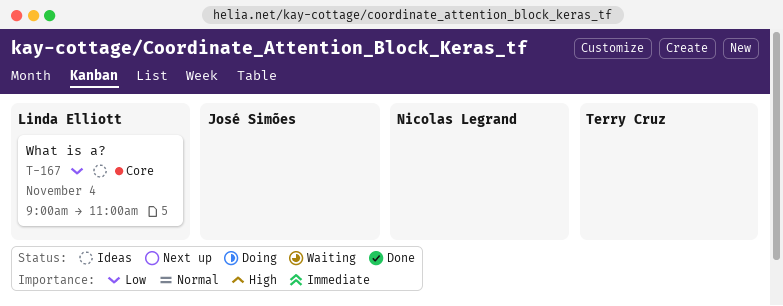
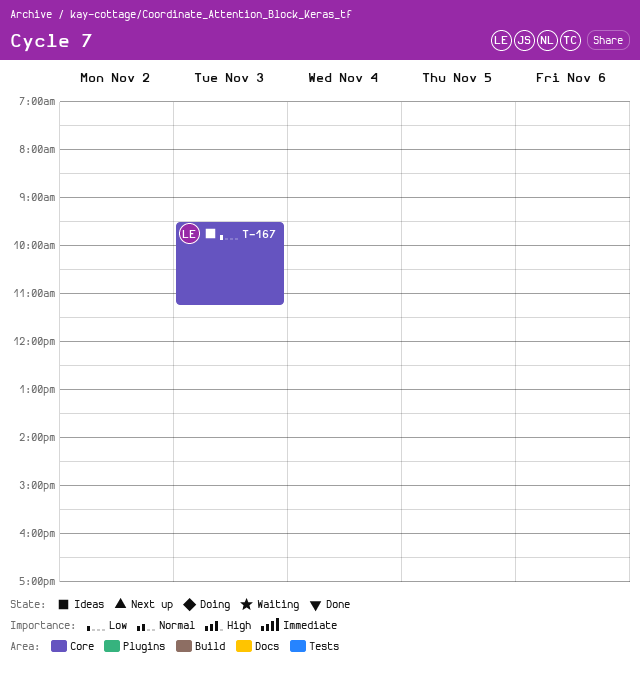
T-167, day: Nov 4 -> Nov 3
T-167, begins: 09:00 -> 09:30
T-167, ends: 11:00 -> 11:15

